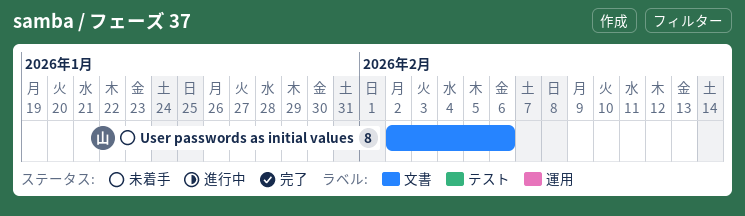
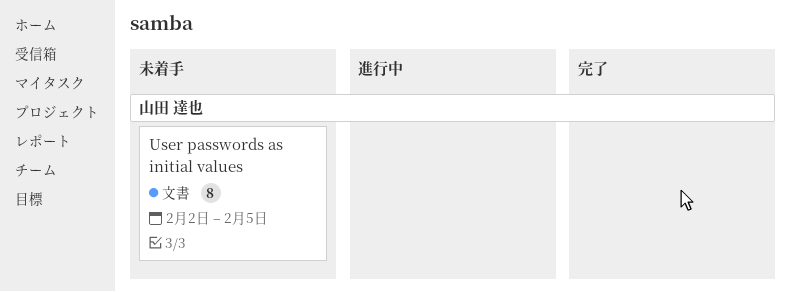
User passwords as initial values, due: Feb 6 -> Feb 5

